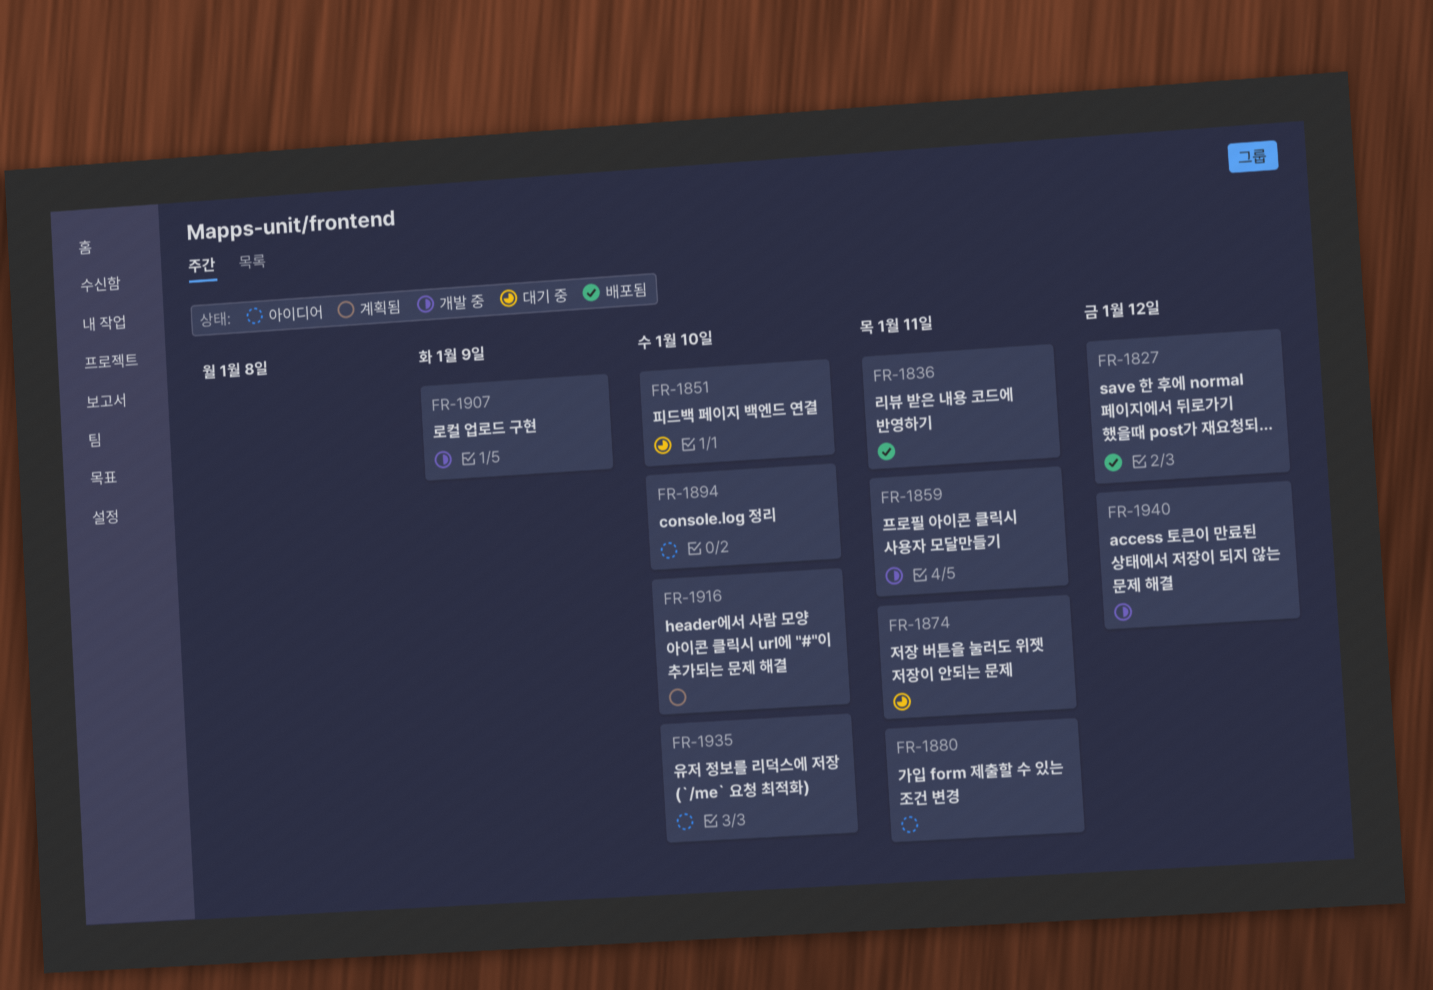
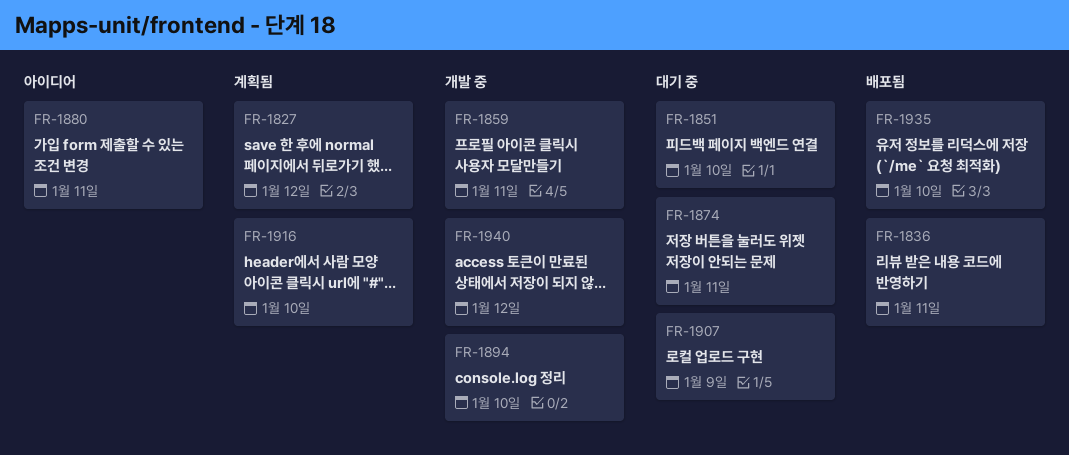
FR-1827, status: 배포됨 -> 계획됨
FR-1894, status: 아이디어 -> 개발 중
FR-1907, status: 개발 중 -> 대기 중
FR-1935, status: 아이디어 -> 배포됨

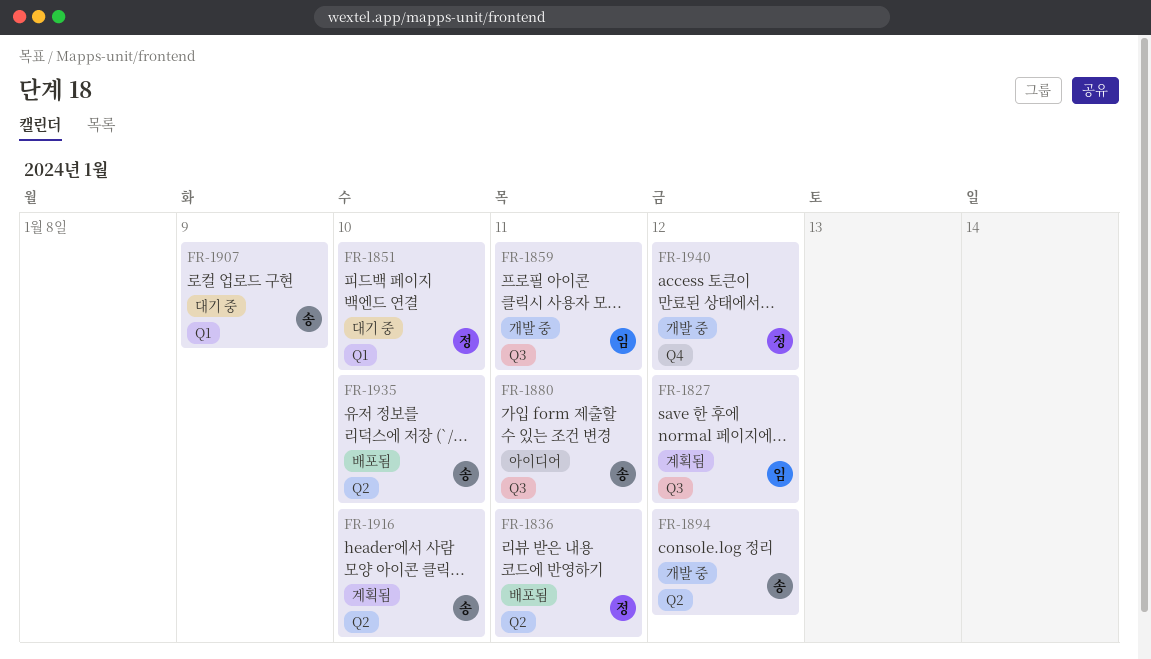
FR-1874: present -> none
FR-1894, due: Jan 10 -> Jan 12

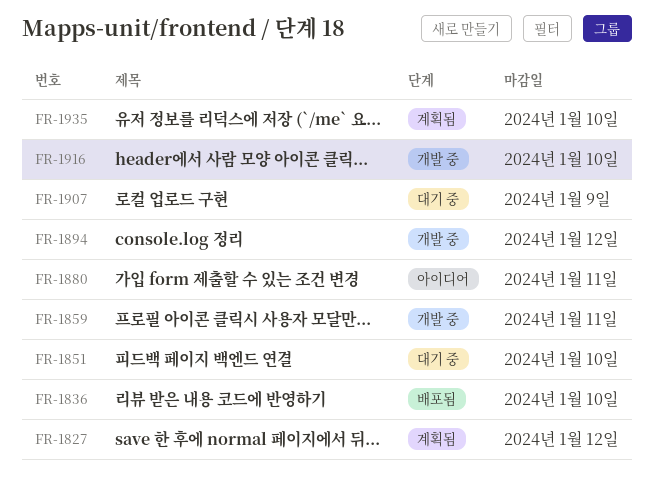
FR-1836, due: Jan 11 -> Jan 10
FR-1916, status: 계획됨 -> 개발 중
FR-1935, status: 배포됨 -> 계획됨
FR-1940: present -> none

